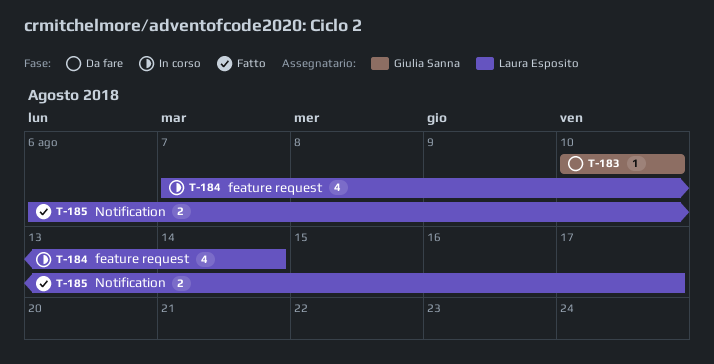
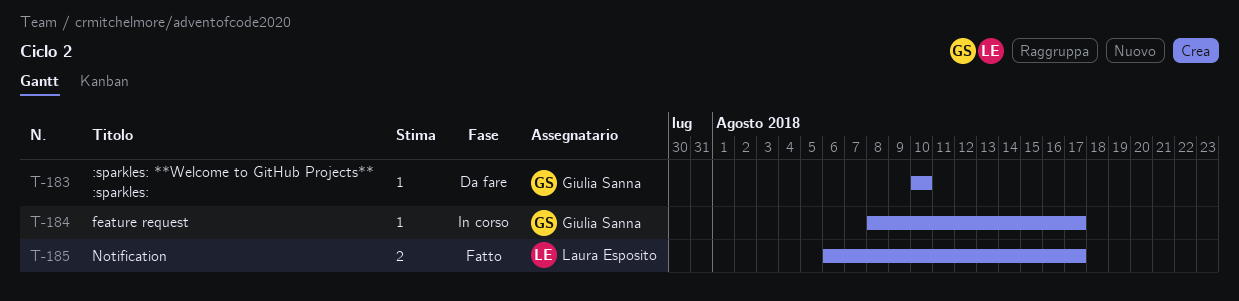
T-184, owner: Laura Esposito -> Giulia Sanna
T-184, estimate: 4 -> 1
T-184, start: Aug 7 -> Aug 8
T-184, due: Aug 14 -> Aug 17

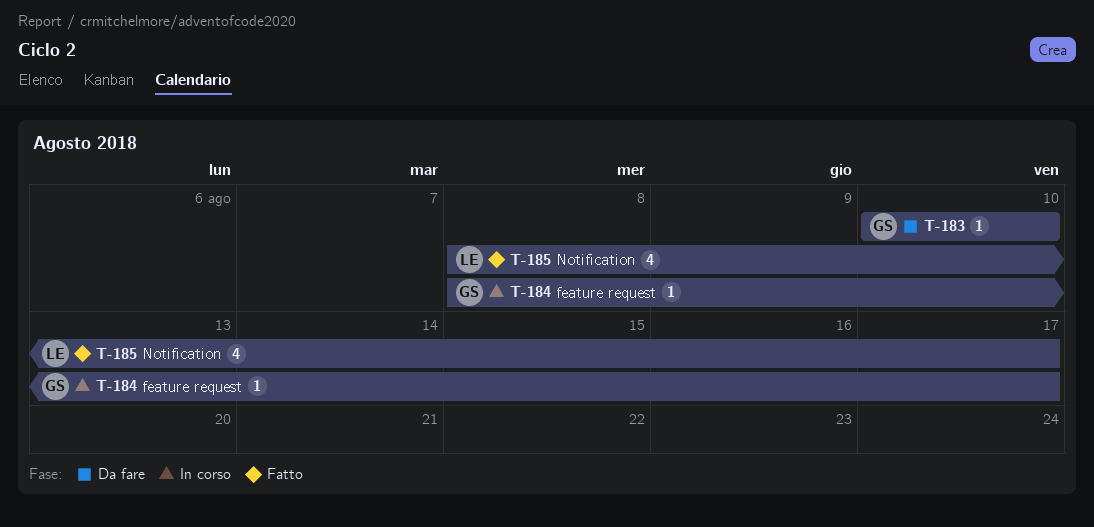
T-185, estimate: 2 -> 4
T-185, start: Aug 6 -> Aug 8

